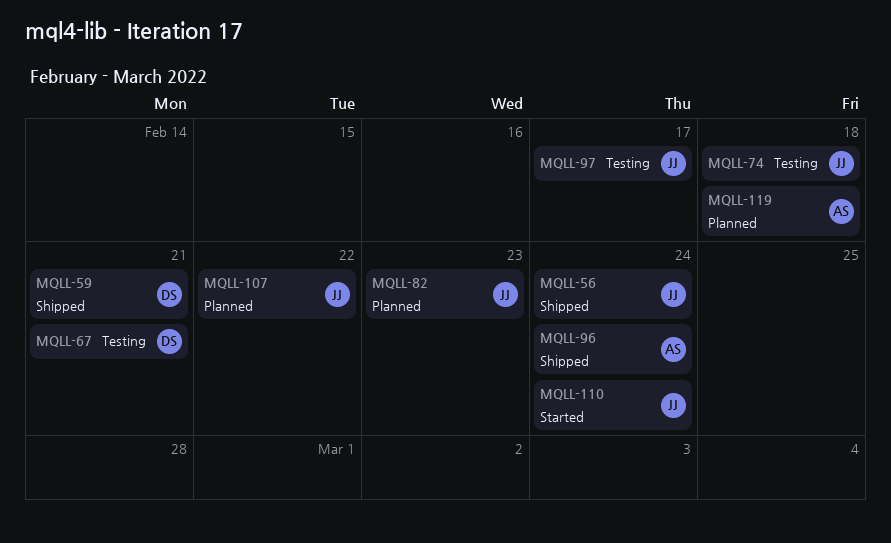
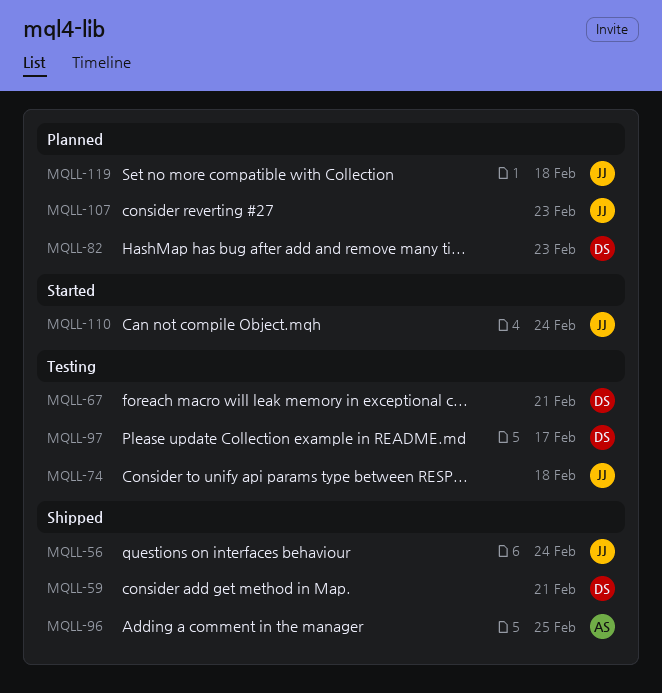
MQLL-82, owner: JJ -> DS
MQLL-96, due: Feb 24 -> Feb 25
MQLL-97, owner: JJ -> DS
MQLL-107, due: Feb 22 -> Feb 23
MQLL-119, owner: AS -> JJ

